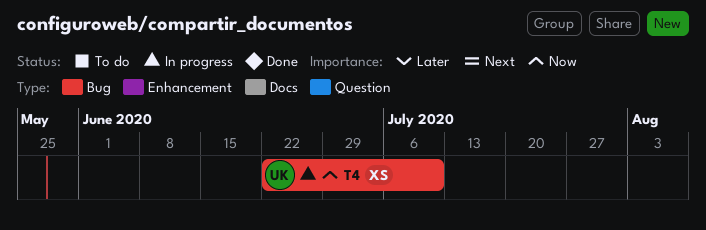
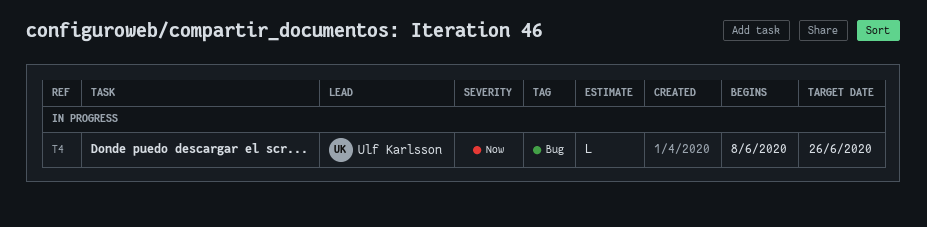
T4, estimate: XS -> L
T4, start: Jun 22 -> Jun 8
T4, due: Jul 10 -> Jun 26

